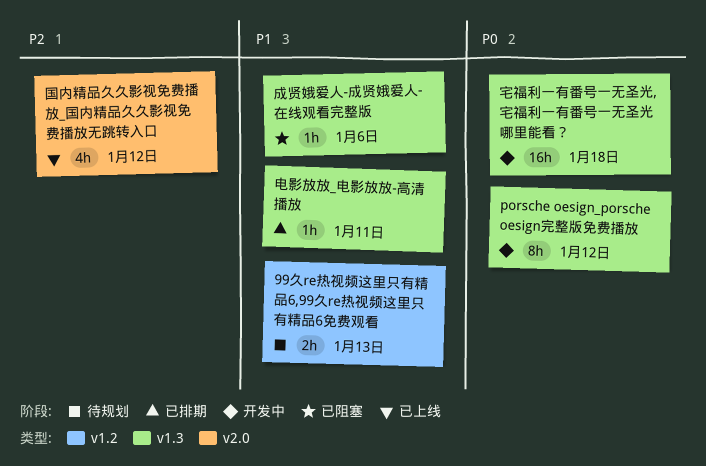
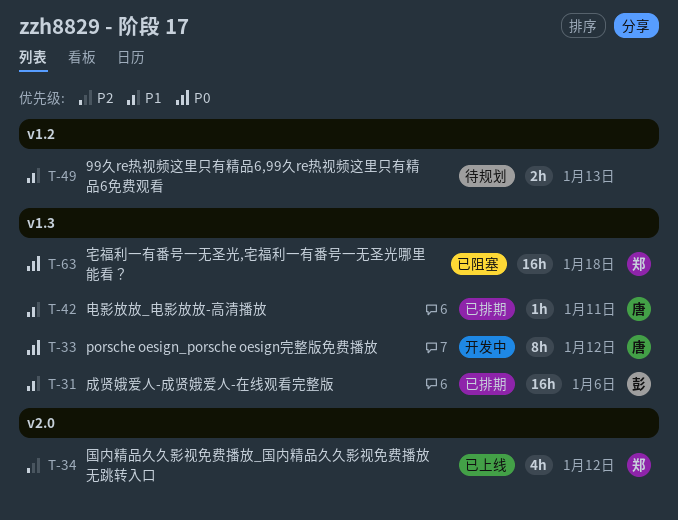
宅福利一有番号一无圣光,宅福利一有番号一无圣光哪里能看？, status: 开发中 -> 已阻塞
成贤娥爱人-成贤娥爱人-在线观看完整版, status: 已阻塞 -> 已排期
成贤娥爱人-成贤娥爱人-在线观看完整版, estimate: 1h -> 16h

